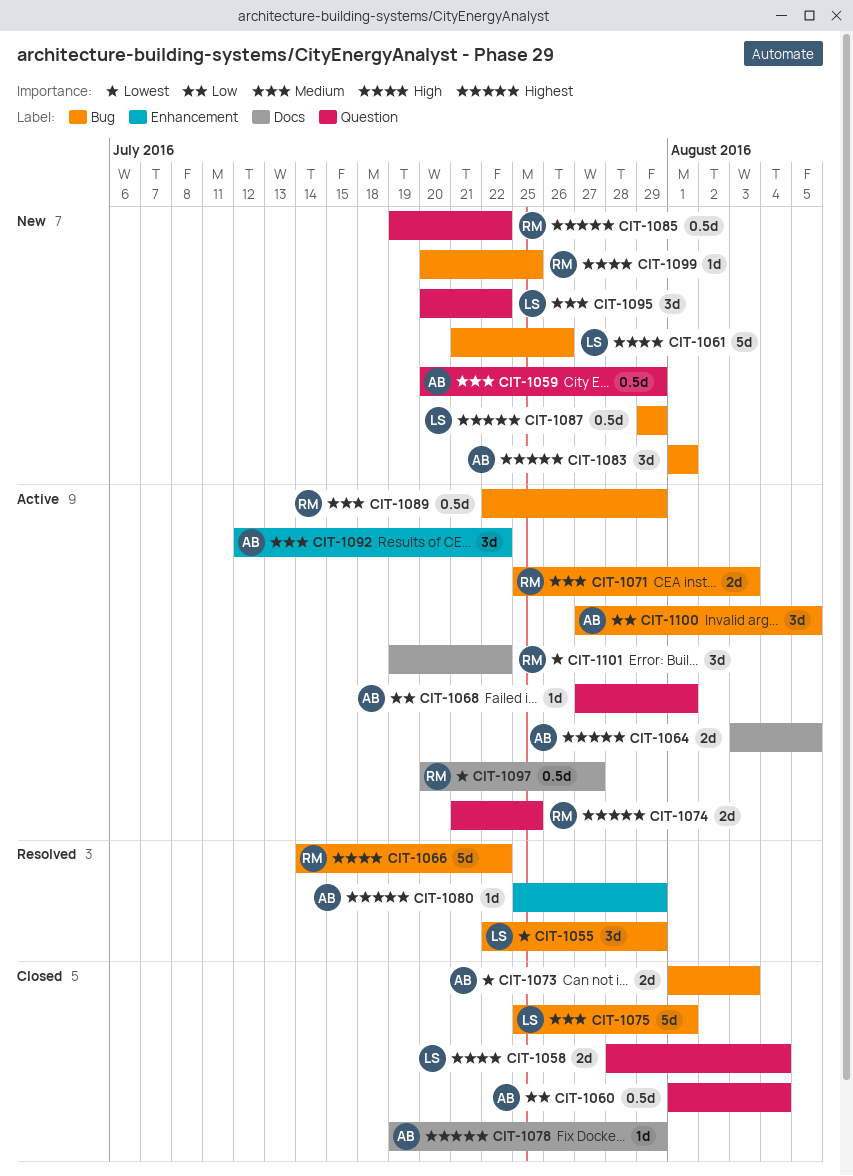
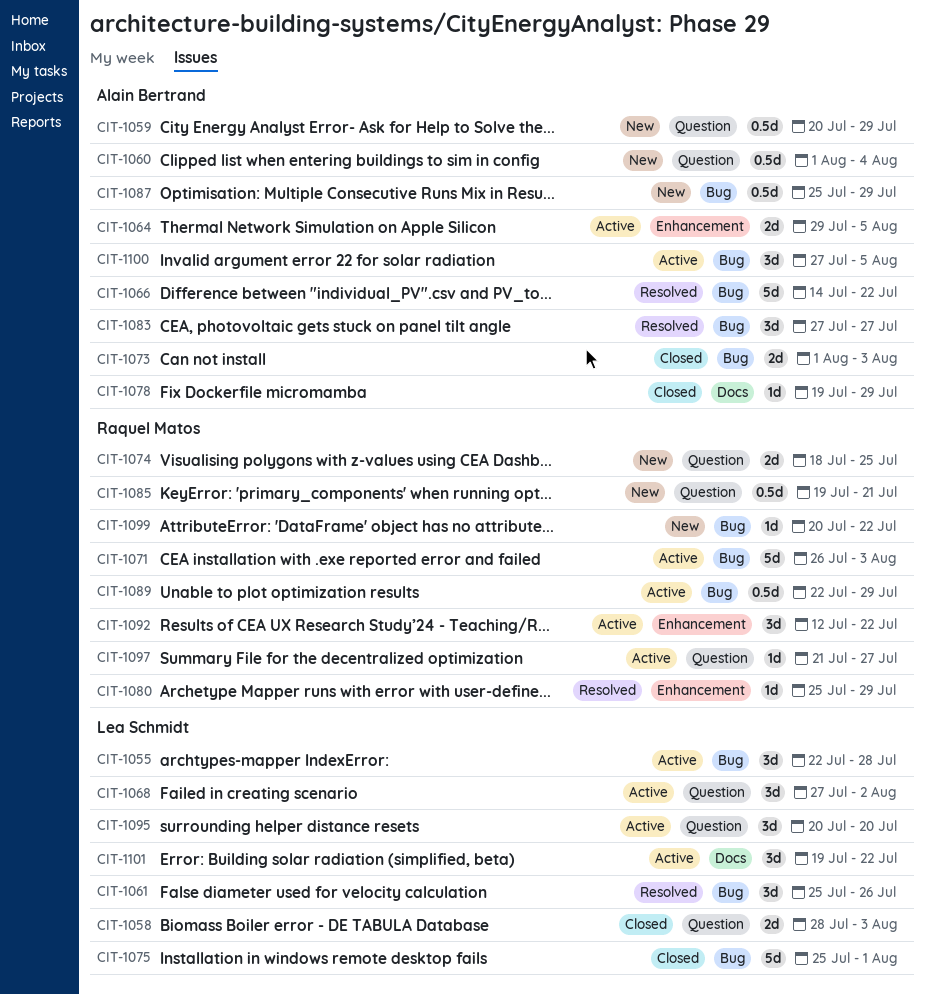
CIT-1055, status: Resolved -> Active
CIT-1055, due: Jul 29 -> Jul 28
CIT-1058, due: Aug 4 -> Aug 3
CIT-1060, status: Closed -> New
CIT-1061, status: New -> Resolved
CIT-1061, estimate: 5d -> 3d
CIT-1061, start: Jul 21 -> Jul 25
CIT-1064, label: Docs -> Enhancement
CIT-1064, start: Aug 3 -> Jul 29
CIT-1066, owner: Raquel Matos -> Alain Bertrand
CIT-1068, owner: Alain Bertrand -> Lea Schmidt
CIT-1068, estimate: 1d -> 3d
CIT-1068, due: Aug 1 -> Aug 2
CIT-1071, estimate: 2d -> 5d
CIT-1071, start: Jul 25 -> Jul 26
CIT-1074, status: Active -> New
CIT-1074, start: Jul 21 -> Jul 18
CIT-1080, owner: Alain Bertrand -> Raquel Matos
CIT-1083, status: New -> Resolved
CIT-1083, start: Aug 1 -> Jul 27
CIT-1083, due: Aug 1 -> Jul 27
CIT-1085, due: Jul 22 -> Jul 21
CIT-1087, owner: Lea Schmidt -> Alain Bertrand
CIT-1087, start: Jul 29 -> Jul 25
CIT-1092, owner: Alain Bertrand -> Raquel Matos
CIT-1095, status: New -> Active
CIT-1095, due: Jul 22 -> Jul 20
CIT-1097, label: Docs -> Question
CIT-1097, estimate: 0.5d -> 1d
CIT-1097, start: Jul 20 -> Jul 21
CIT-1099, due: Jul 25 -> Jul 22
CIT-1101, owner: Raquel Matos -> Lea Schmidt

